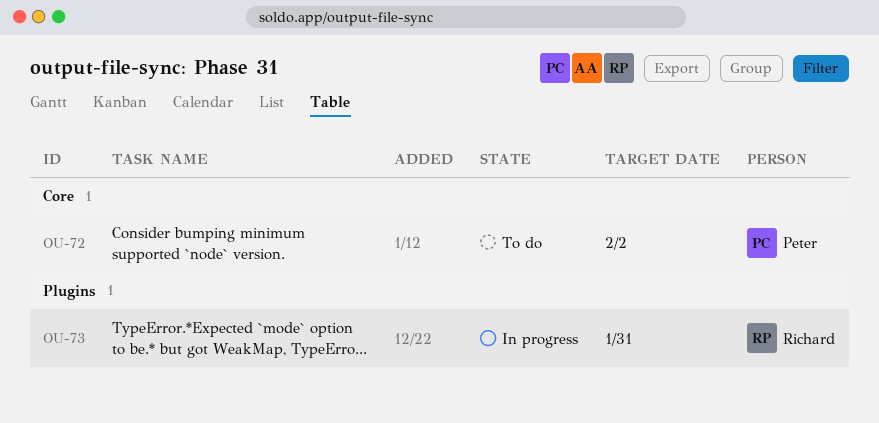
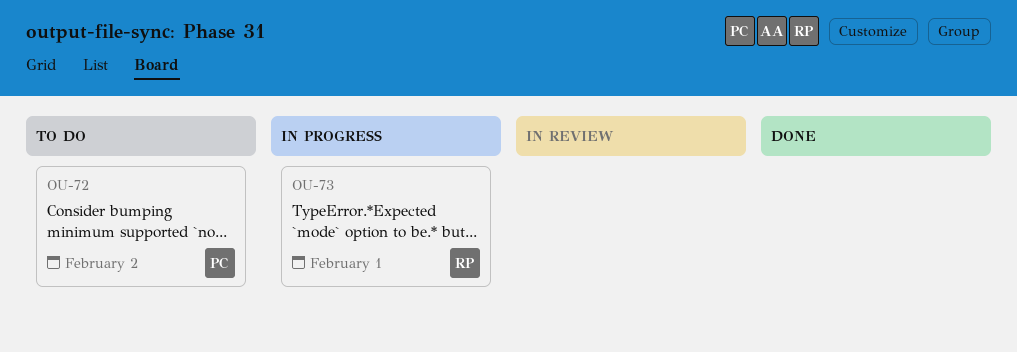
OU-73, due: Jan 31 -> Feb 1

